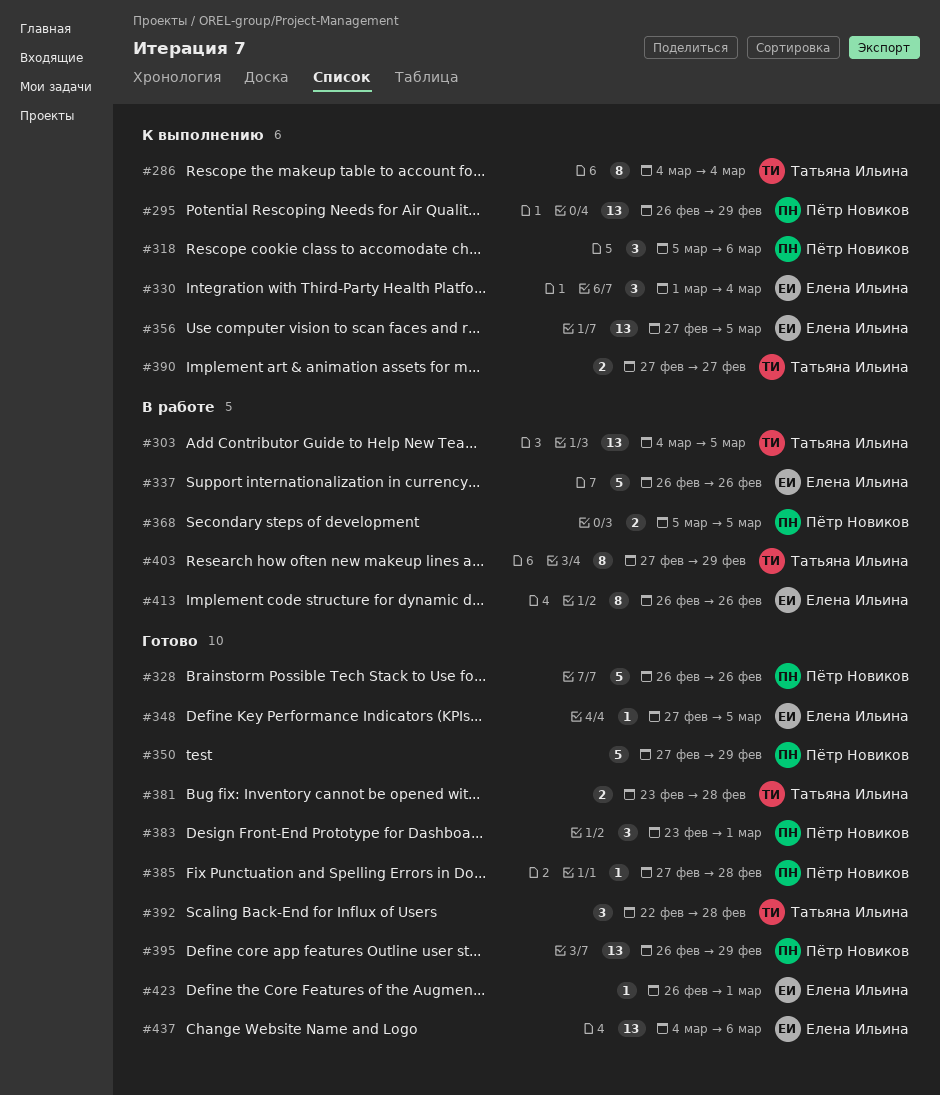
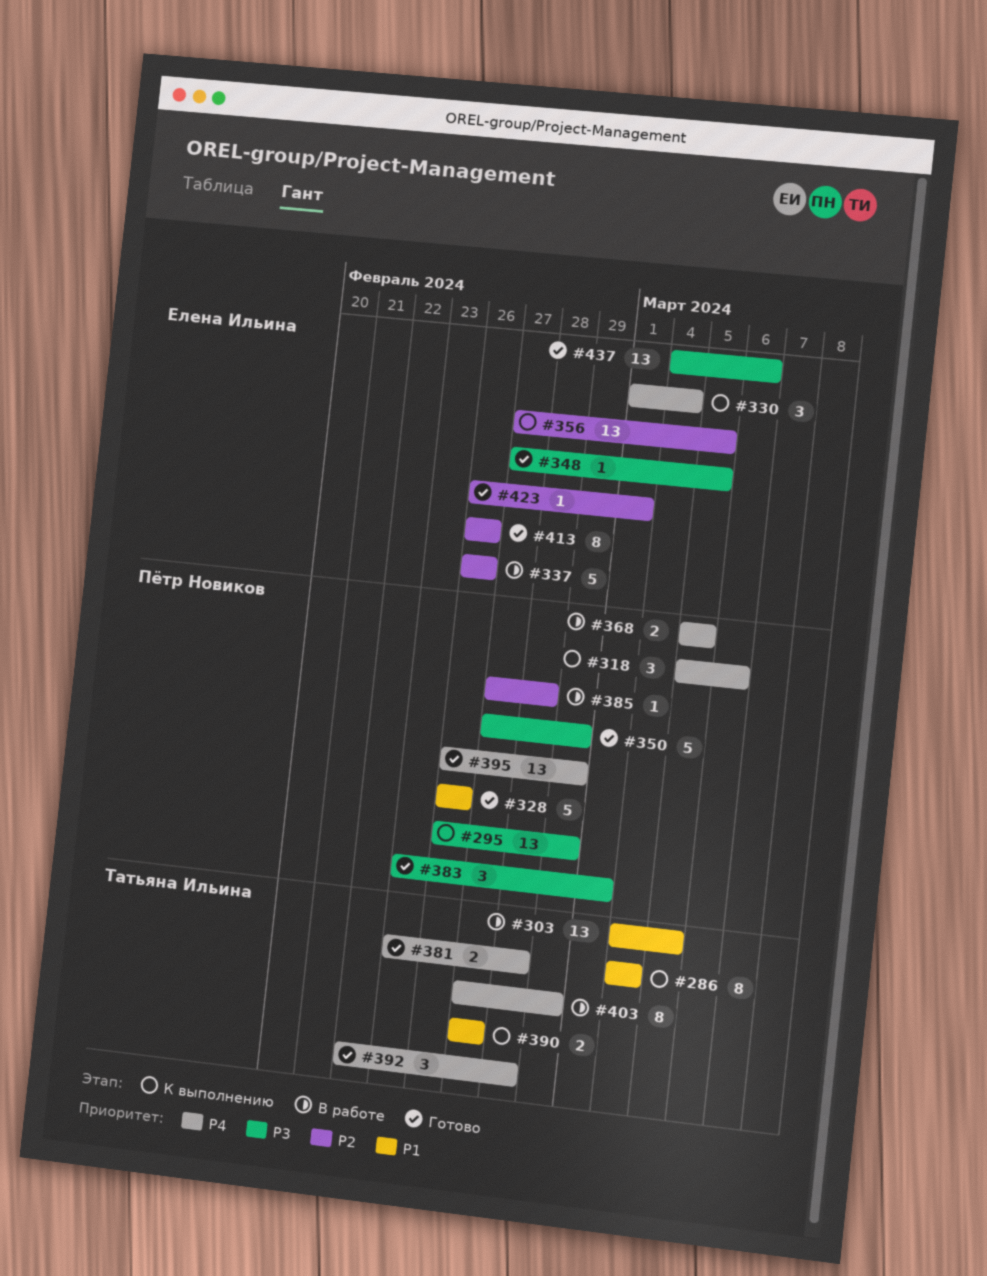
#385, status: Готово -> В работе
#413, status: В работе -> Готово

